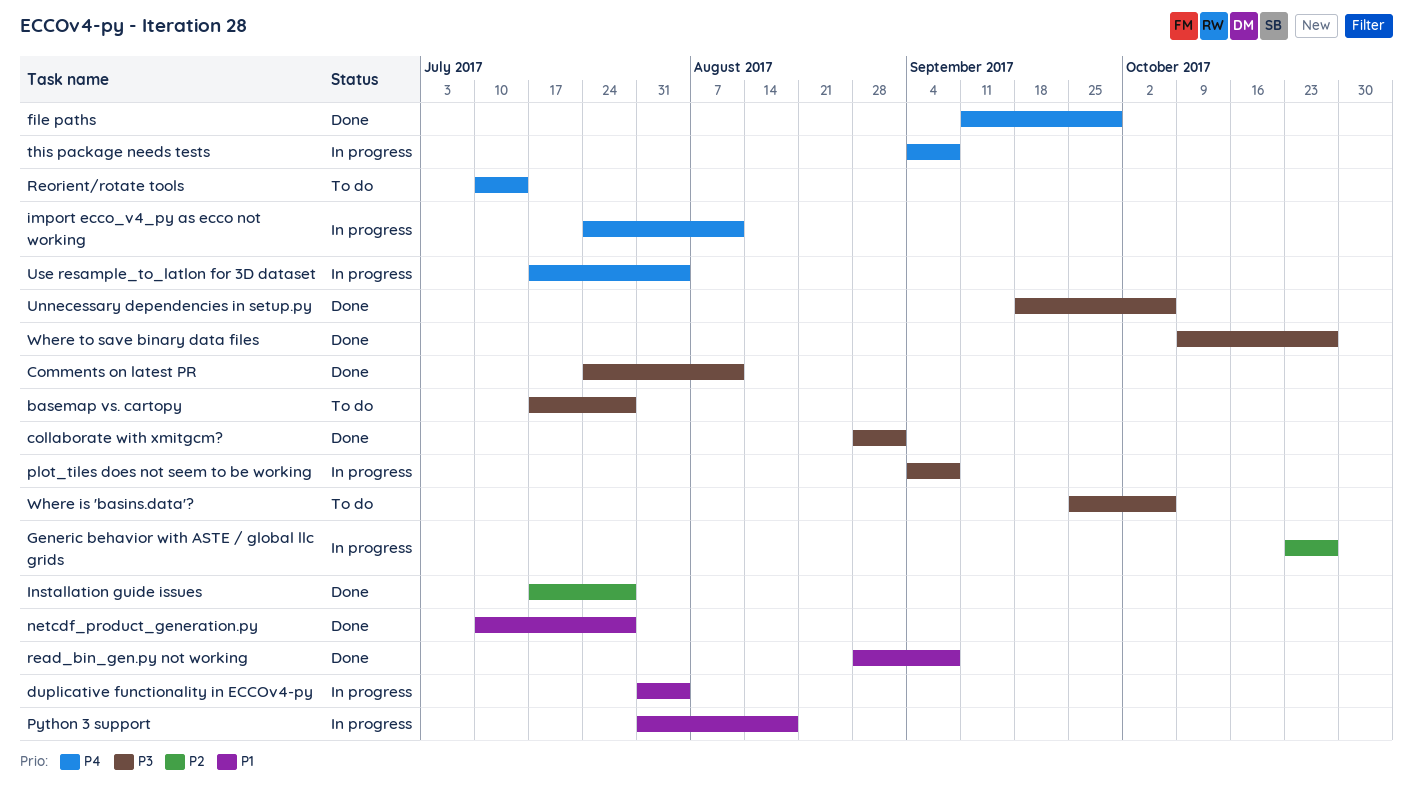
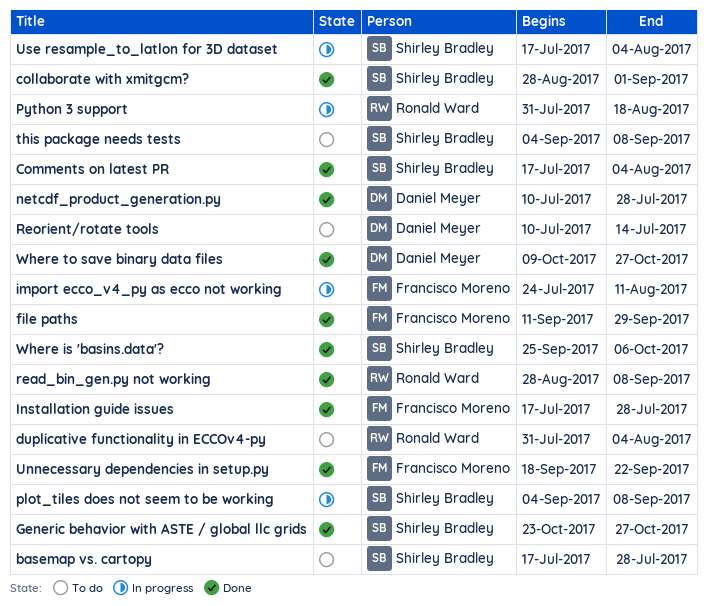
Comments on latest PR, start: Jul 24 -> Jul 17
Comments on latest PR, due: Aug 11 -> Aug 4
duplicative functionality in ECCOv4-py, status: In progress -> To do
Generic behavior with ASTE / global llc grids, status: In progress -> Done
this package needs tests, status: In progress -> To do
Unnecessary dependencies in setup.py, due: Oct 6 -> Sep 22
Where is 'basins.data'?, status: To do -> Done

